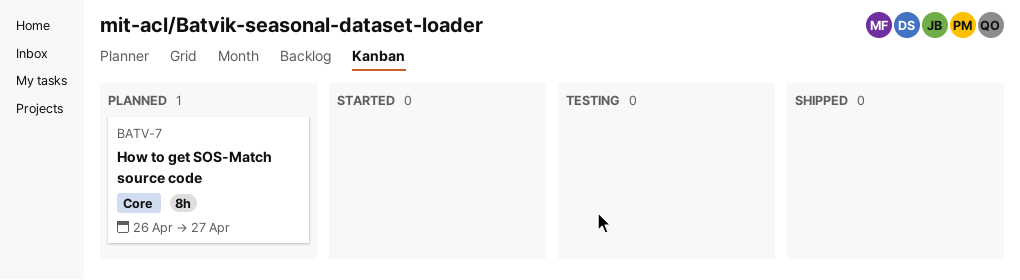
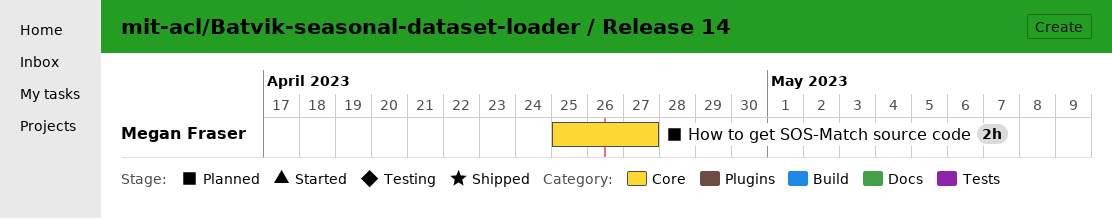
How to get SOS-Match source code, estimate: 8h -> 2h
How to get SOS-Match source code, start: Apr 26 -> Apr 25

